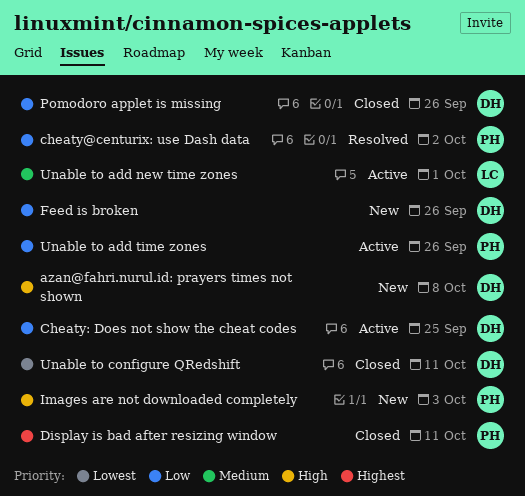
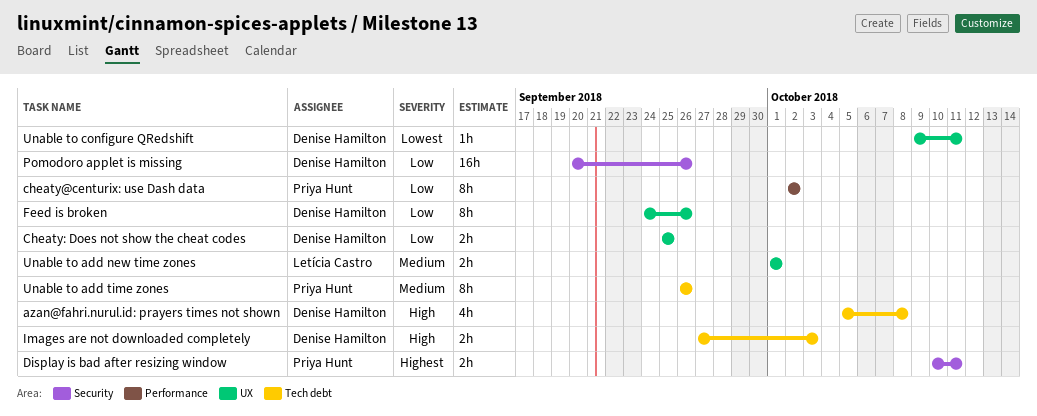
Images are not downloaded completely, owner: Priya Hunt -> Denise Hamilton
Unable to add time zones, priority: Low -> Medium

